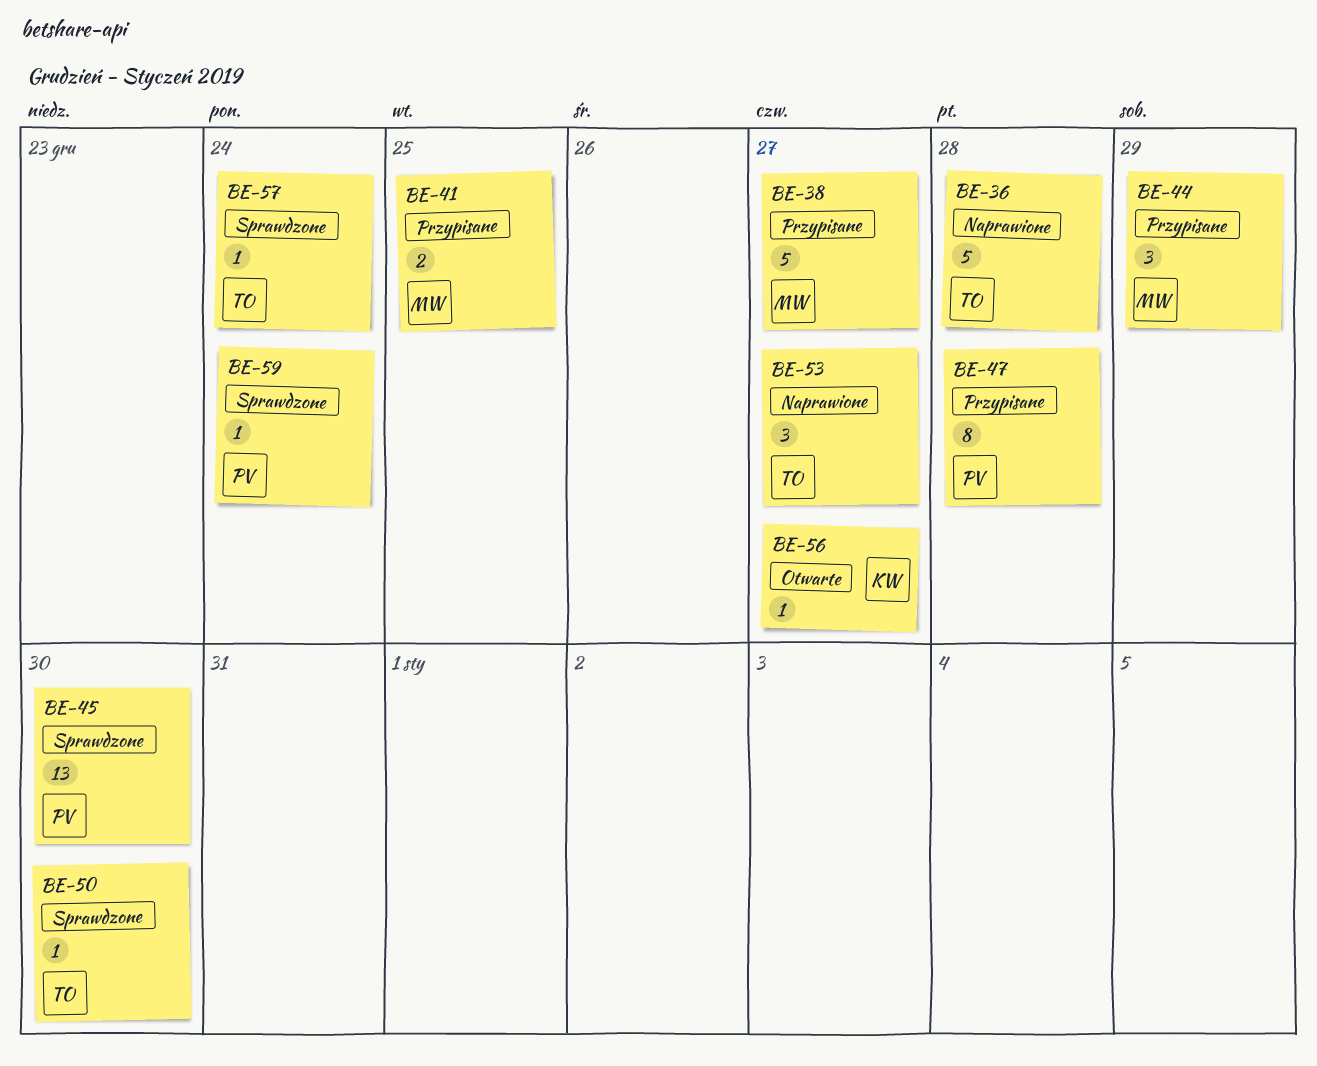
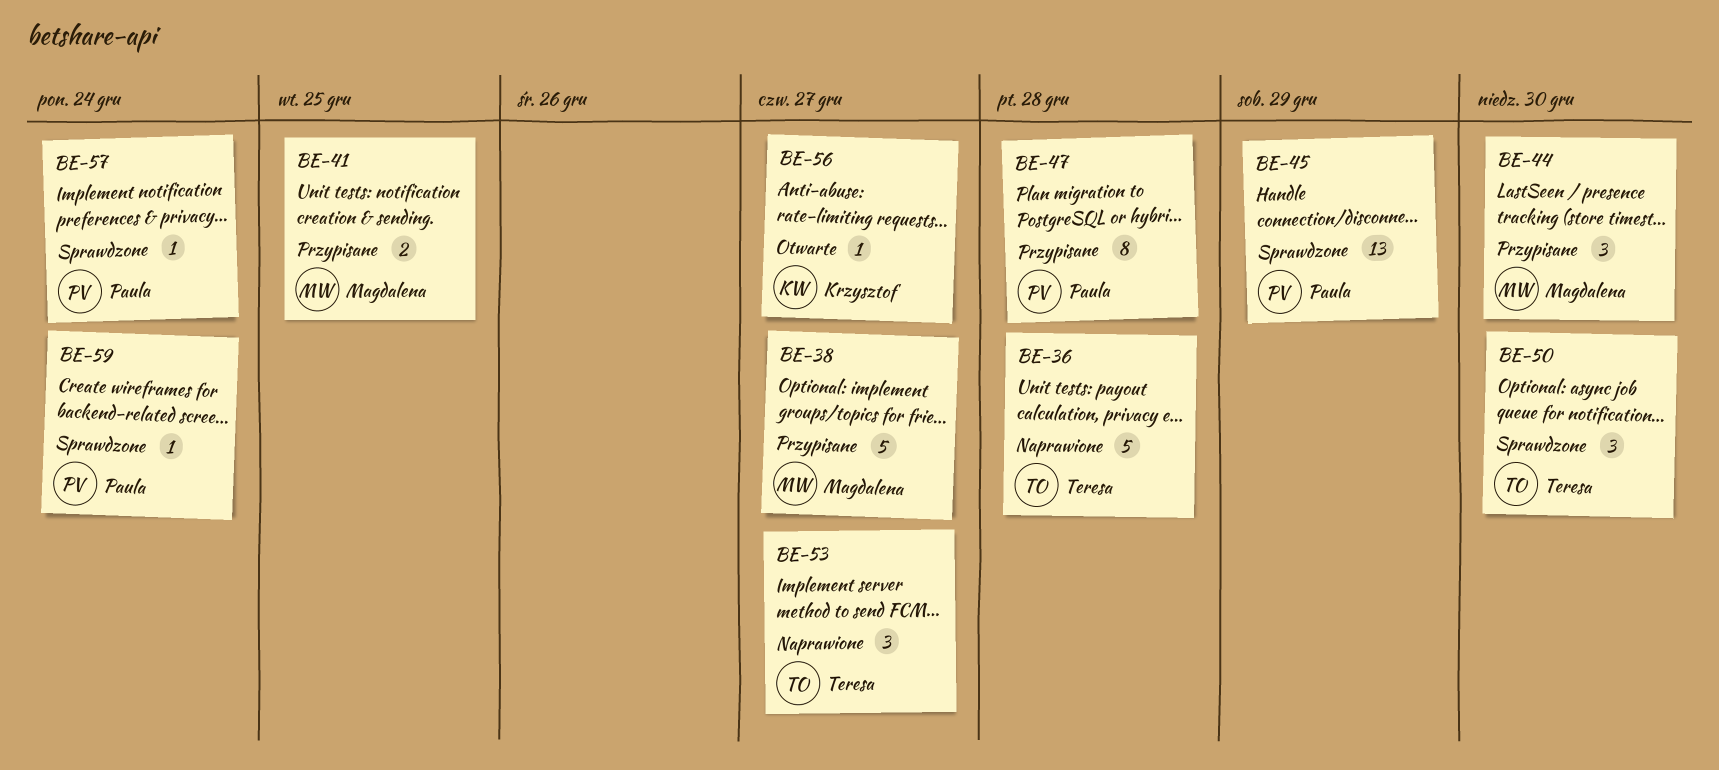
BE-44, due: Dec 29 -> Dec 30
BE-45, due: Dec 30 -> Dec 29
BE-50, estimate: 1 -> 3
BE-57, owner: Teresa -> Paula

